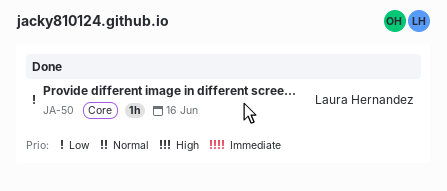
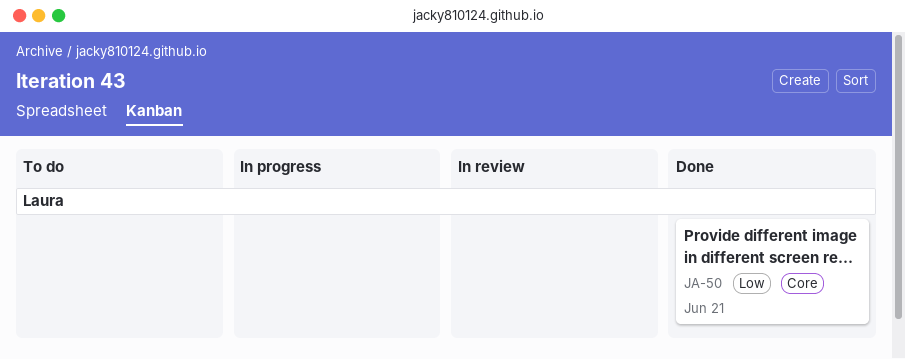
JA-50, due: Jun 16 -> Jun 21

